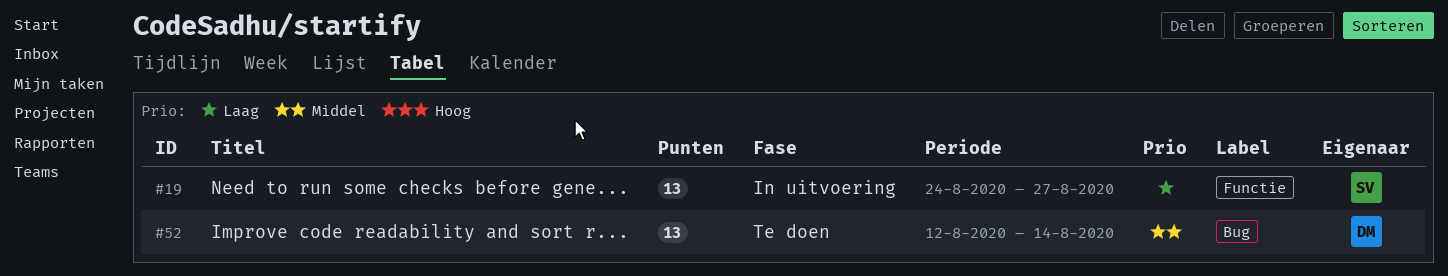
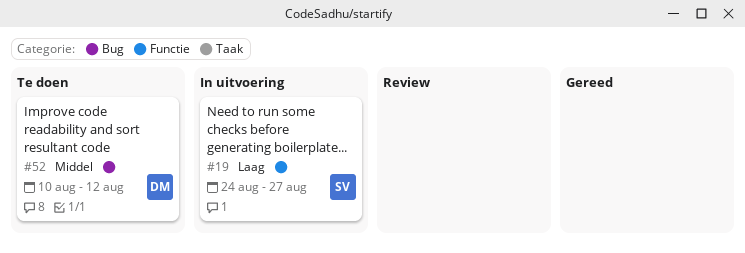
#52, start: Aug 12 -> Aug 10
#52, due: Aug 14 -> Aug 12

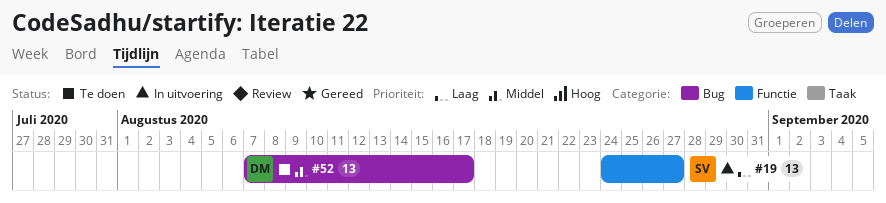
#52, start: Aug 10 -> Aug 7
#52, due: Aug 12 -> Aug 17

